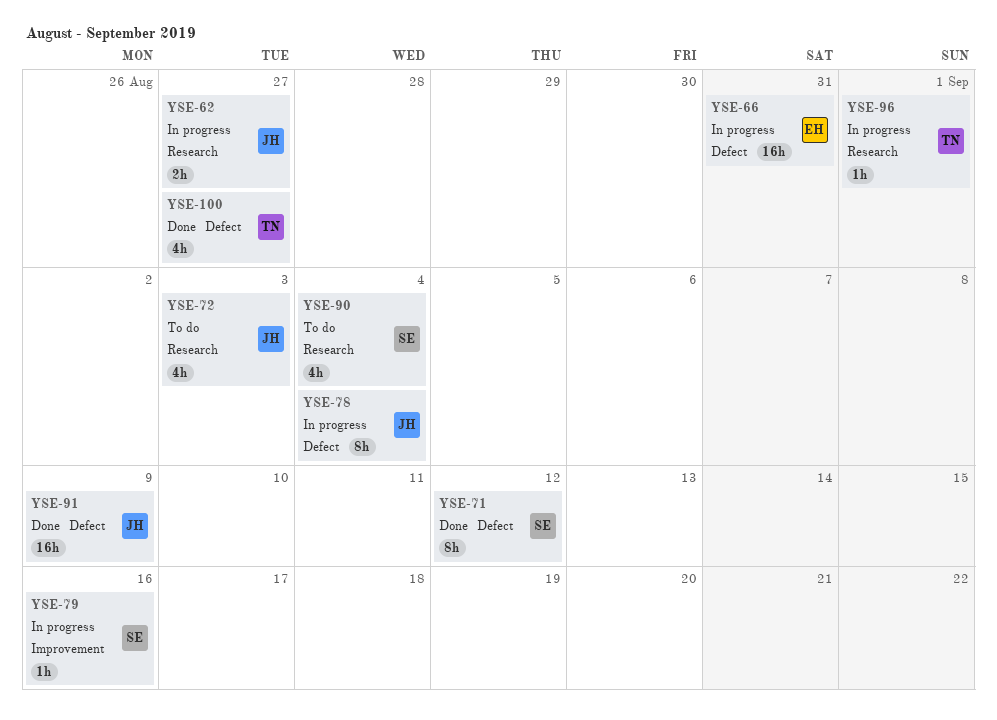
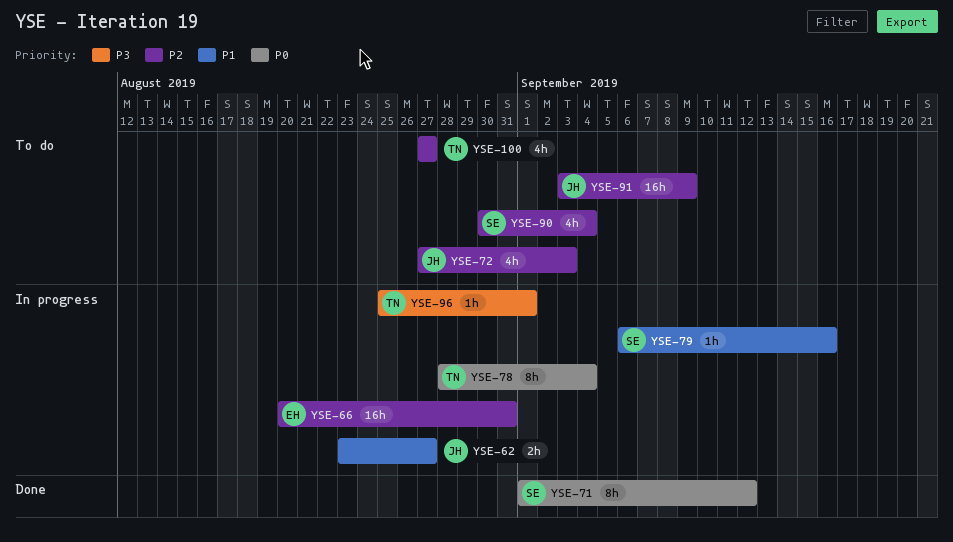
YSE-78, owner: JH -> TN
YSE-91, status: Done -> To do
YSE-100, status: Done -> To do

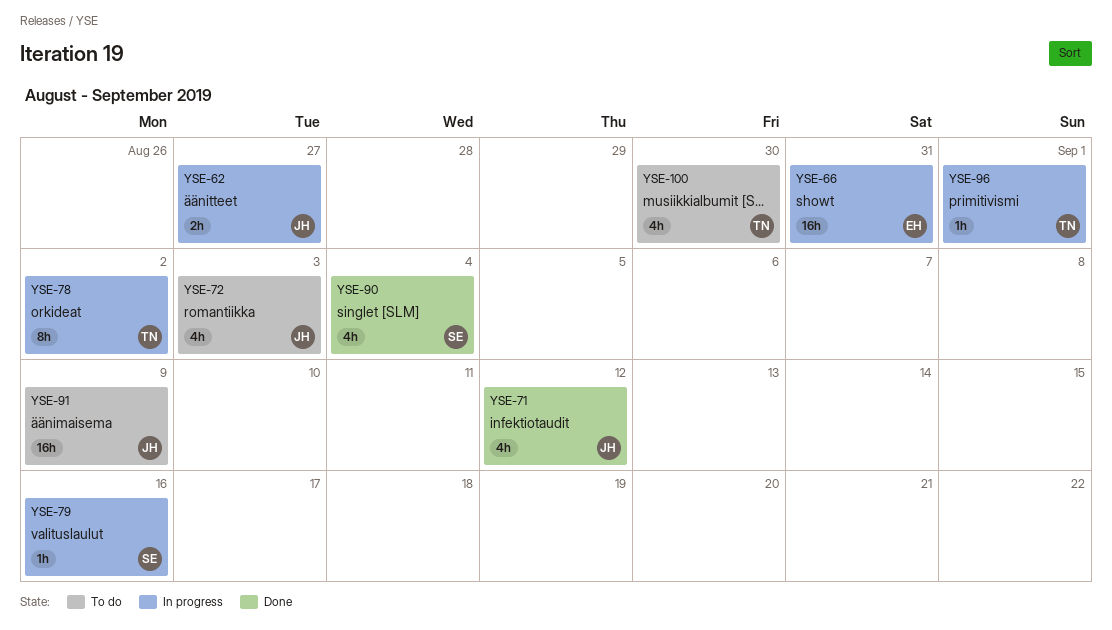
YSE-71, owner: SE -> JH
YSE-71, estimate: 8h -> 4h
YSE-78, due: Sep 4 -> Sep 2
YSE-90, status: To do -> Done
YSE-100, due: Aug 27 -> Aug 30

